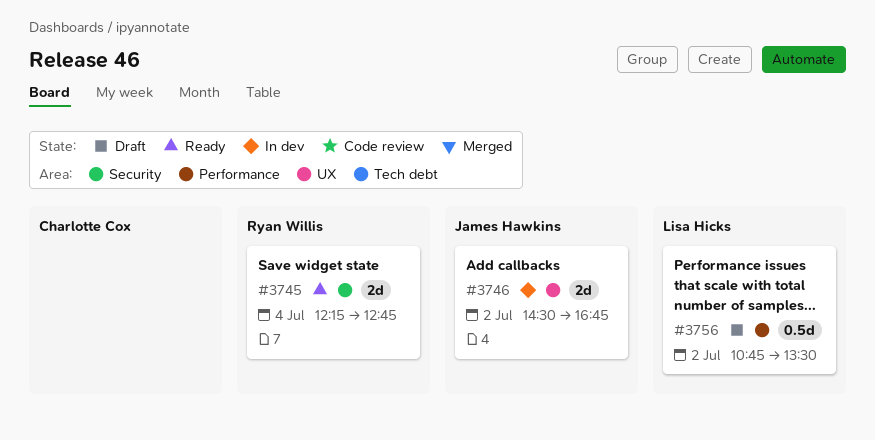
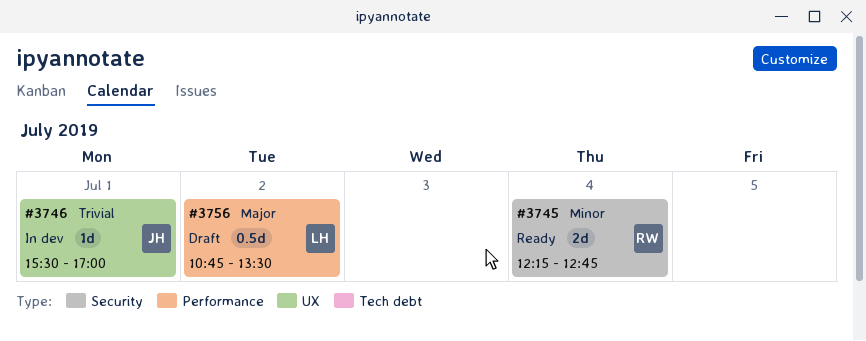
#3746, estimate: 2d -> 1d
#3746, day: Jul 2 -> Jul 1
#3746, begins: 14:30 -> 15:30
#3746, ends: 16:45 -> 17:00

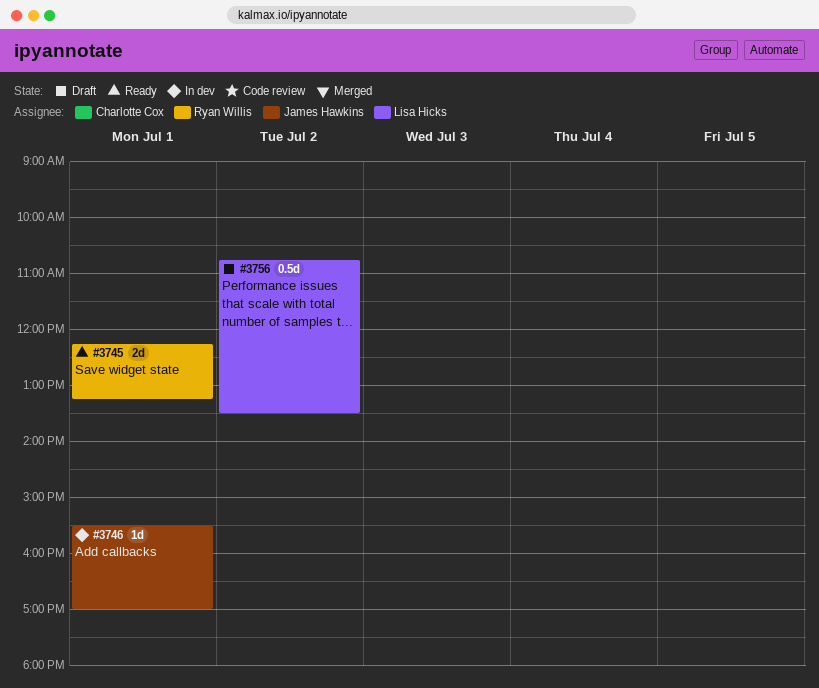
#3745, day: Jul 4 -> Jul 1
#3745, ends: 12:45 -> 13:15

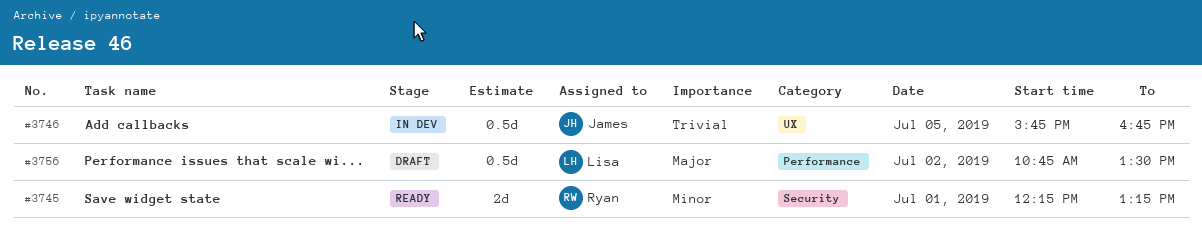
#3746, estimate: 1d -> 0.5d
#3746, day: Jul 1 -> Jul 5
#3746, begins: 15:30 -> 15:45
#3746, ends: 17:00 -> 16:45

